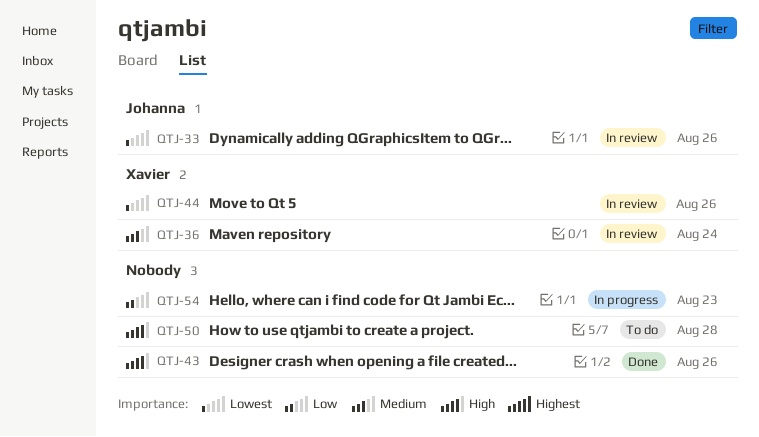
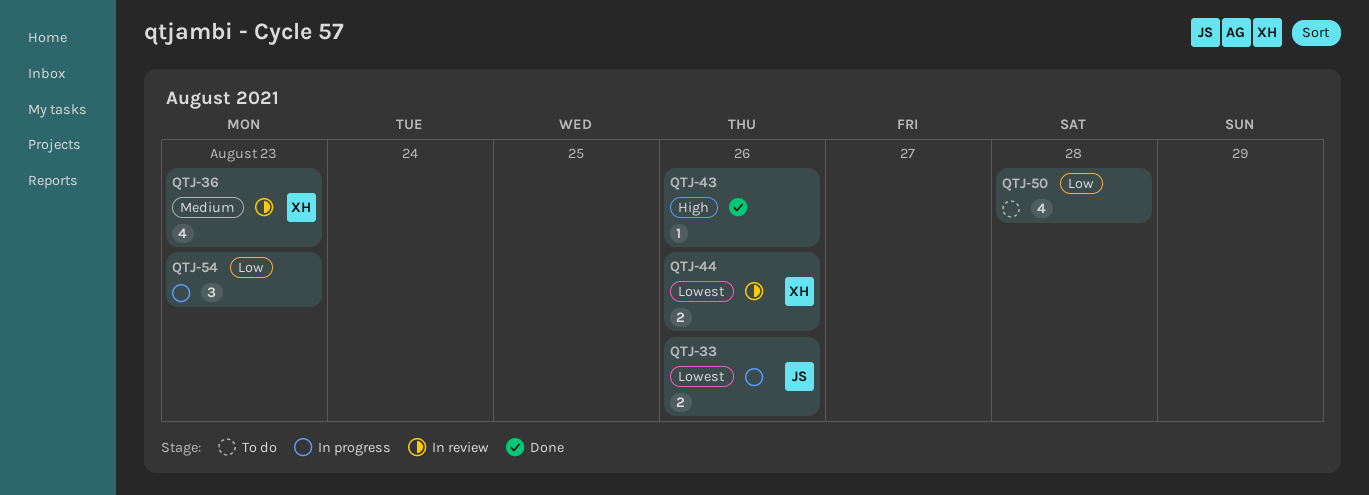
QTJ-33, status: In review -> In progress
QTJ-36, due: Aug 24 -> Aug 23
QTJ-50, priority: High -> Low

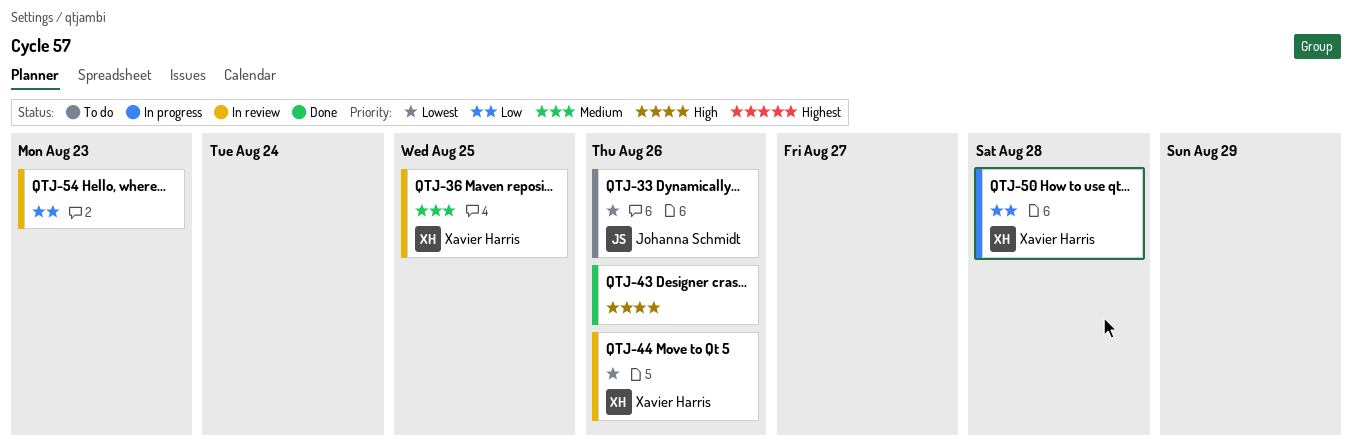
QTJ-33, status: In progress -> To do
QTJ-36, due: Aug 23 -> Aug 25
QTJ-50, status: To do -> In progress
QTJ-50, owner: none -> Xavier Harris
QTJ-54, status: In progress -> In review

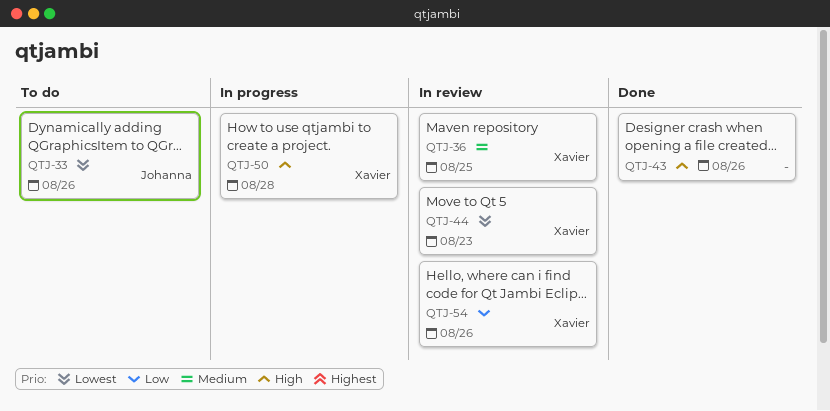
QTJ-44, due: Aug 26 -> Aug 23
QTJ-50, priority: Low -> High
QTJ-54, owner: none -> Xavier Harris
QTJ-54, due: Aug 23 -> Aug 26

